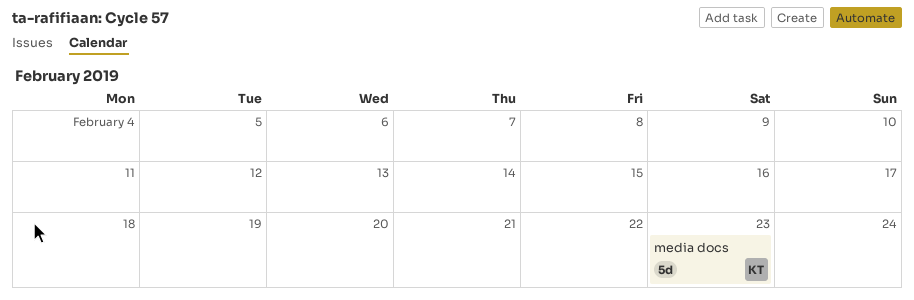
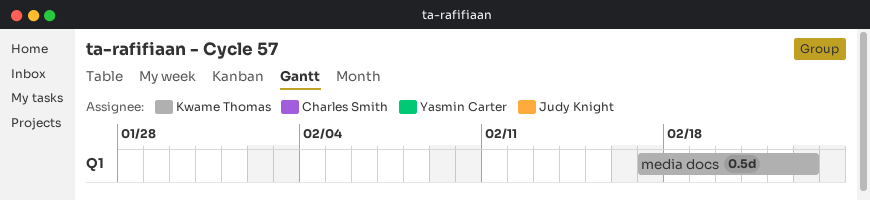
media docs, estimate: 5d -> 0.5d

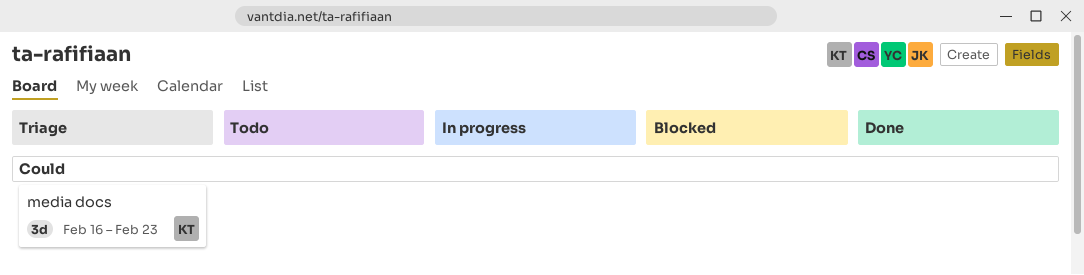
media docs, estimate: 0.5d -> 3d
media docs, start: Feb 17 -> Feb 16

